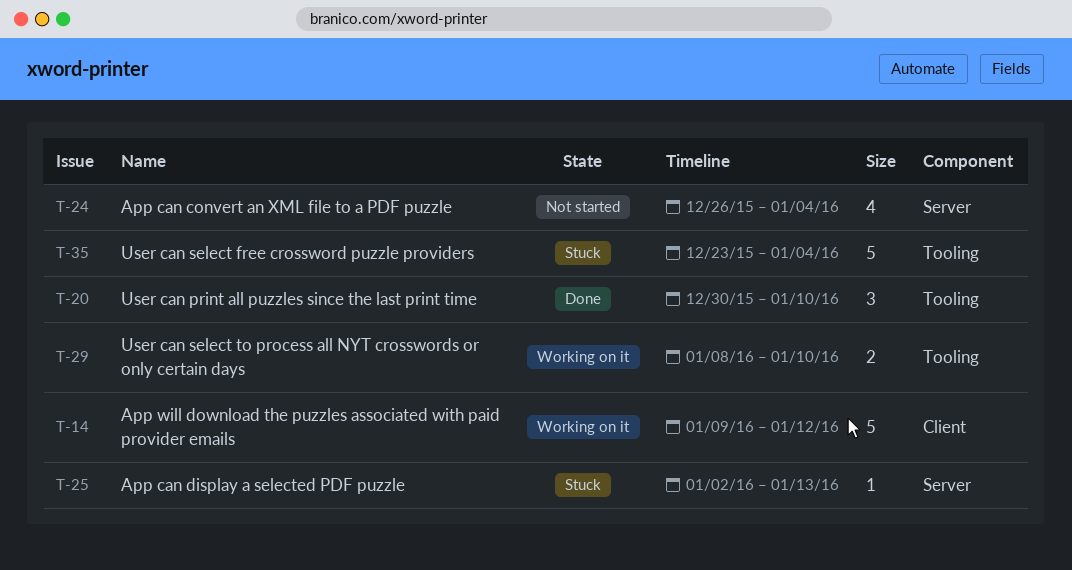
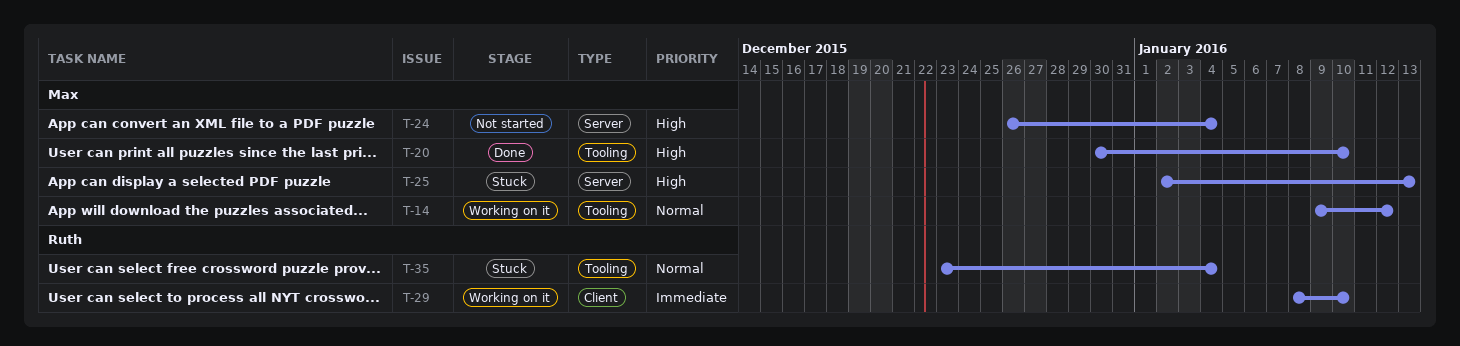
T-14, label: Client -> Tooling
T-29, label: Tooling -> Client

